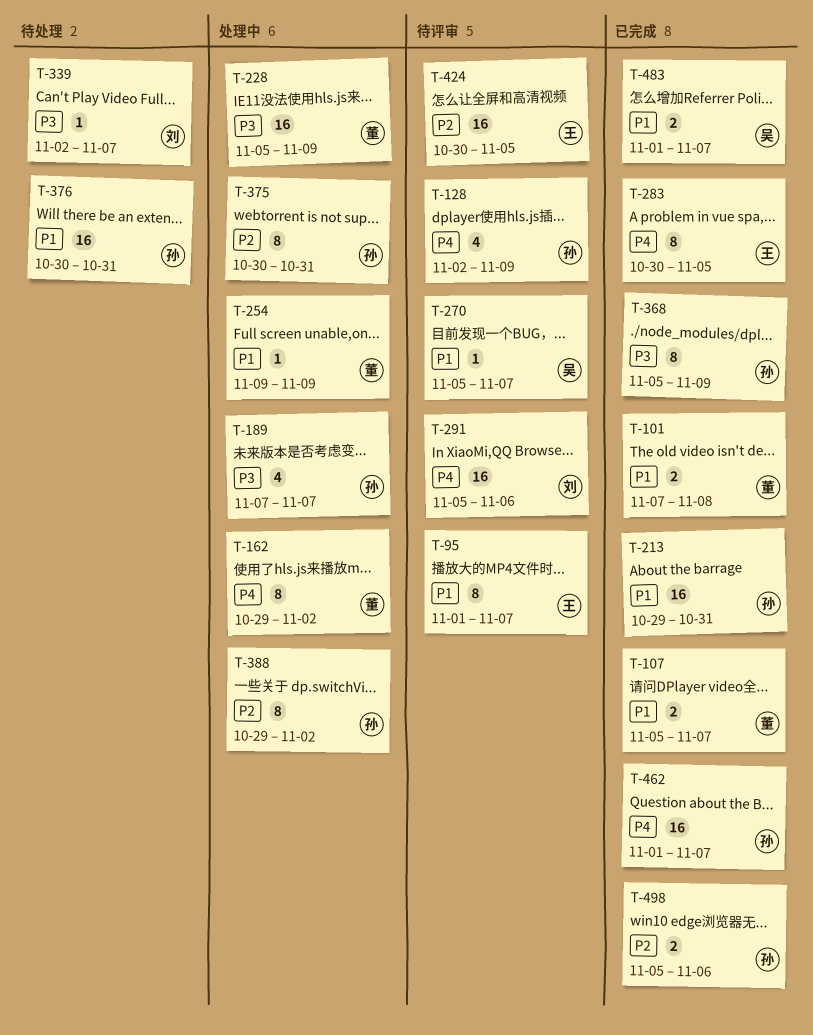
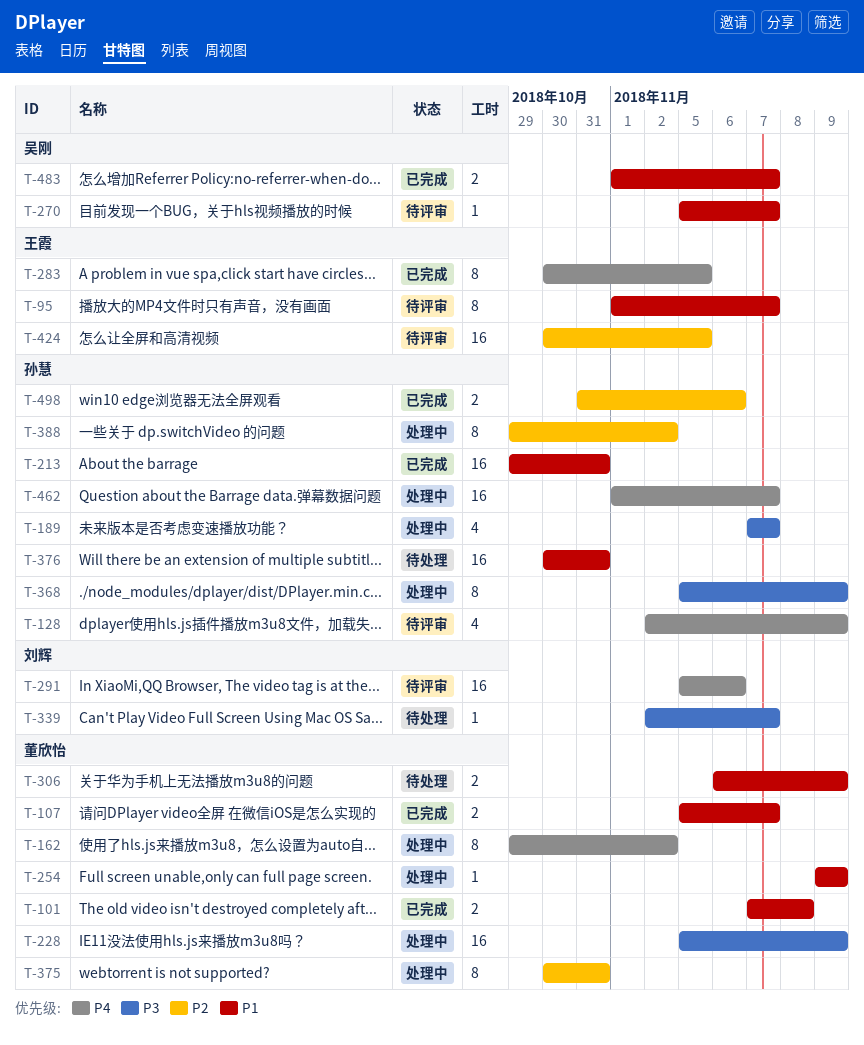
T-306: none -> present
T-368, status: 已完成 -> 处理中
T-375, owner: 孙慧 -> 董欣怡
T-462, status: 已完成 -> 处理中
T-498, start: Nov 5 -> Oct 31

